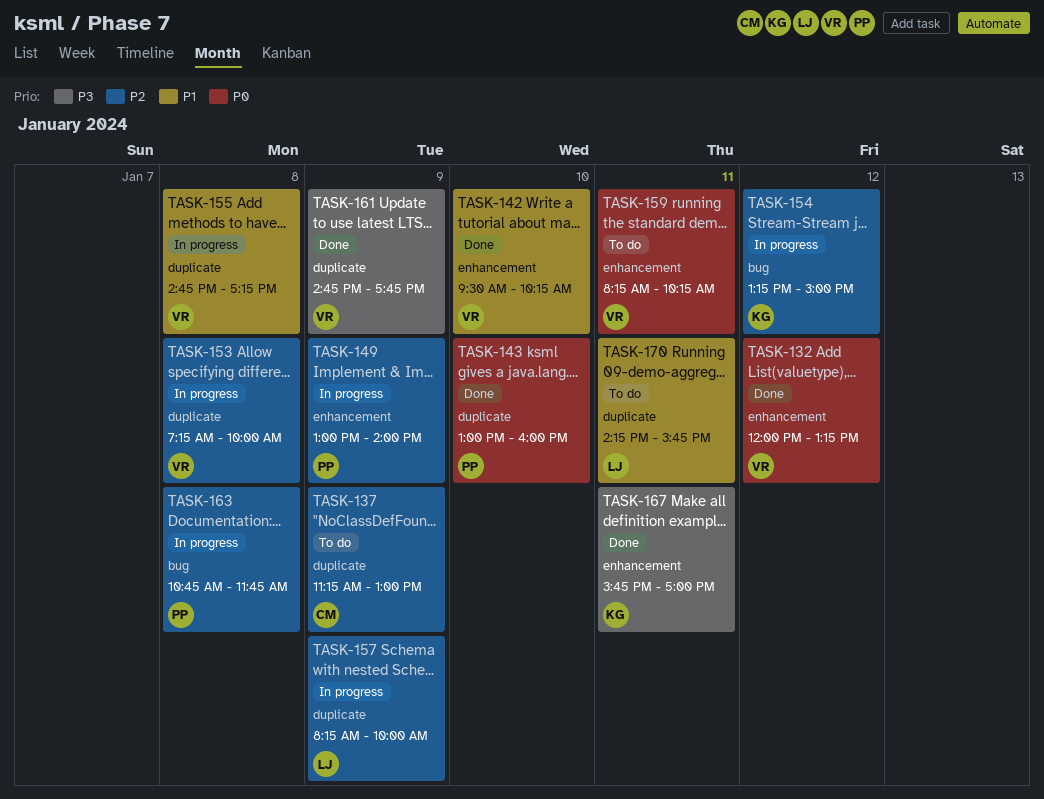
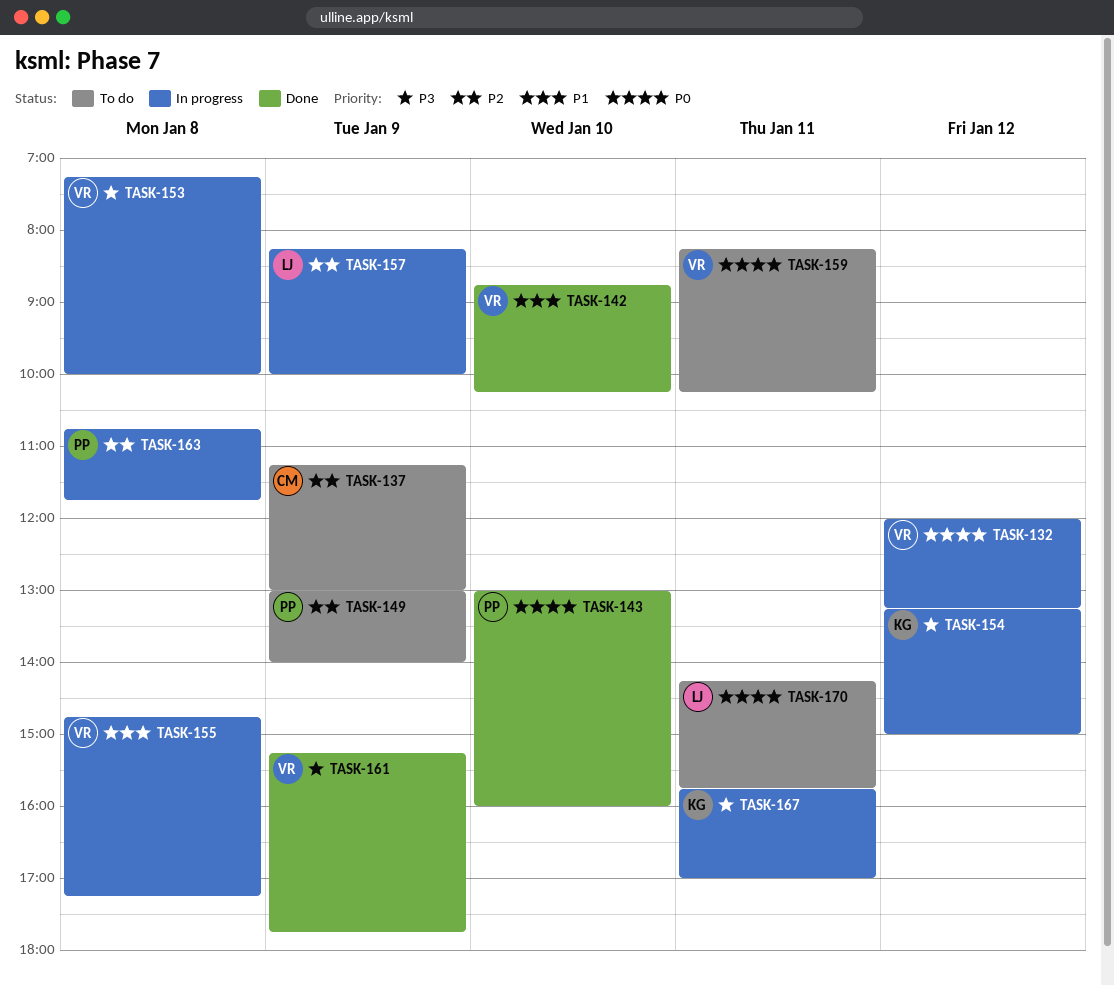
TASK-132, status: Done -> In progress
TASK-142, begins: 09:30 -> 08:45
TASK-149, status: In progress -> To do
TASK-153, priority: P2 -> P3
TASK-154, priority: P2 -> P3
TASK-161, begins: 14:45 -> 15:15
TASK-167, status: Done -> In progress
TASK-170, priority: P1 -> P0

